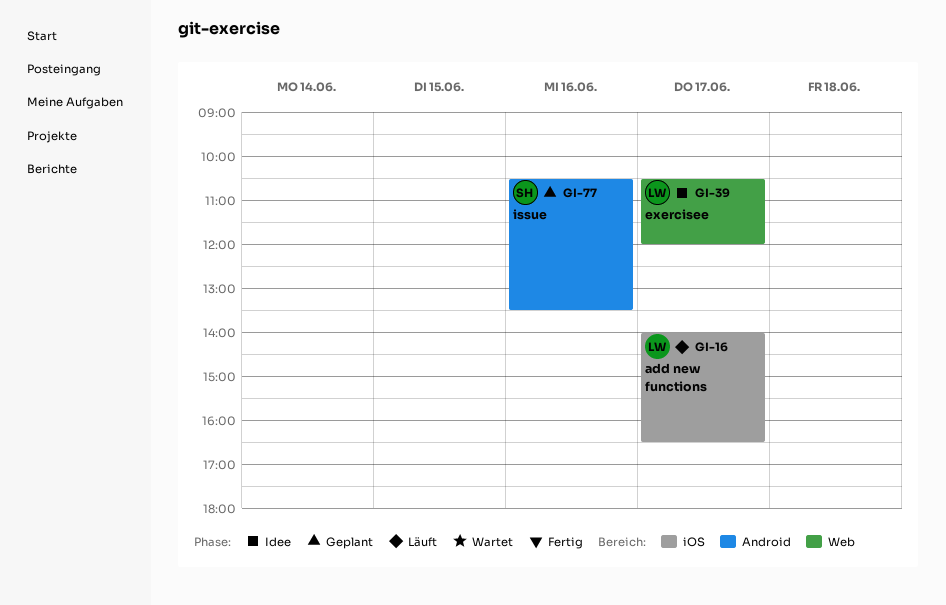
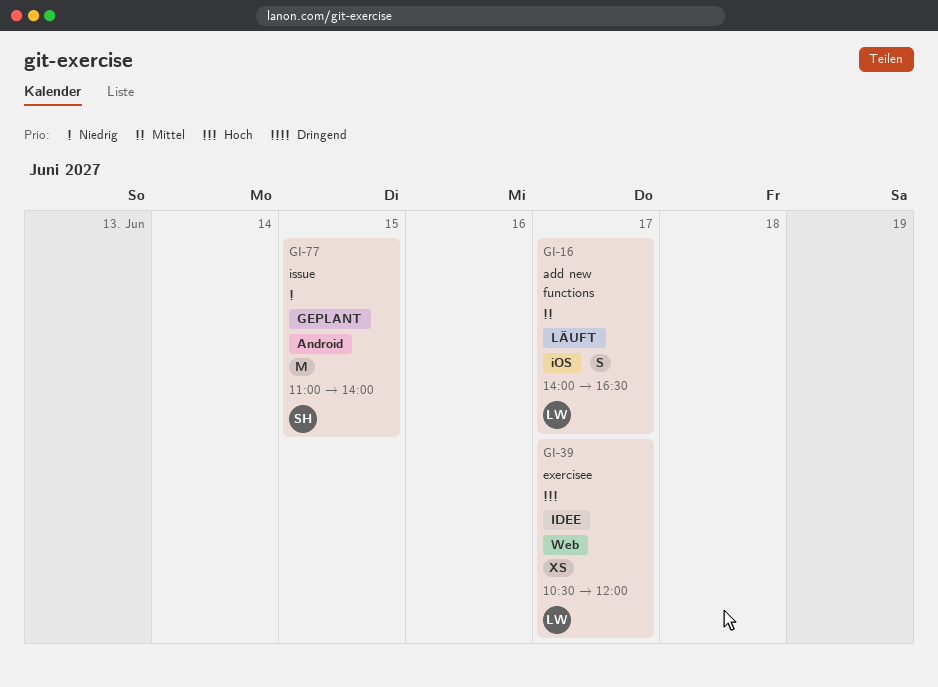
GI-77, day: Jun 16 -> Jun 15
GI-77, begins: 10:30 -> 11:00
GI-77, ends: 13:30 -> 14:00

